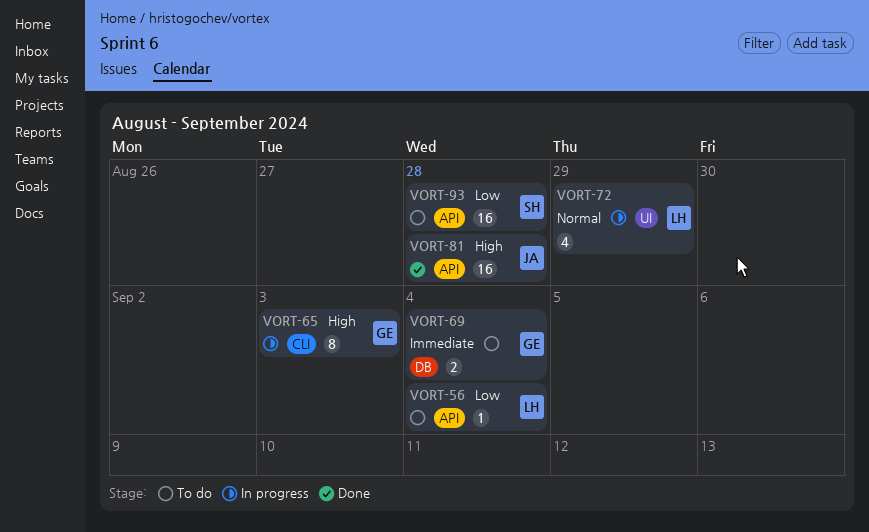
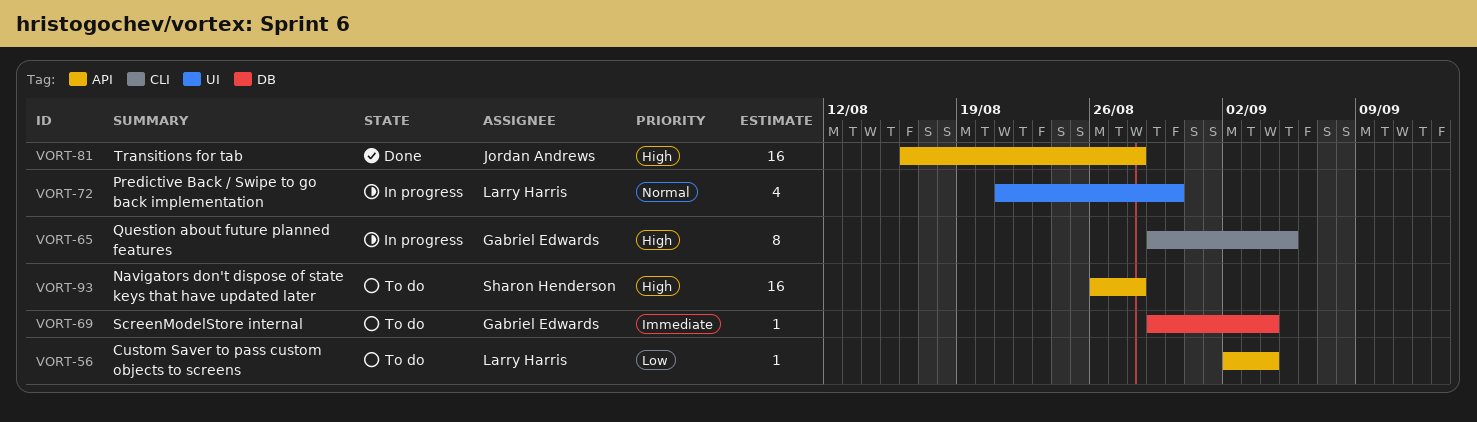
VORT-65, due: Sep 3 -> Sep 5
VORT-69, estimate: 2 -> 1
VORT-72, due: Aug 29 -> Aug 30
VORT-93, priority: Low -> High

